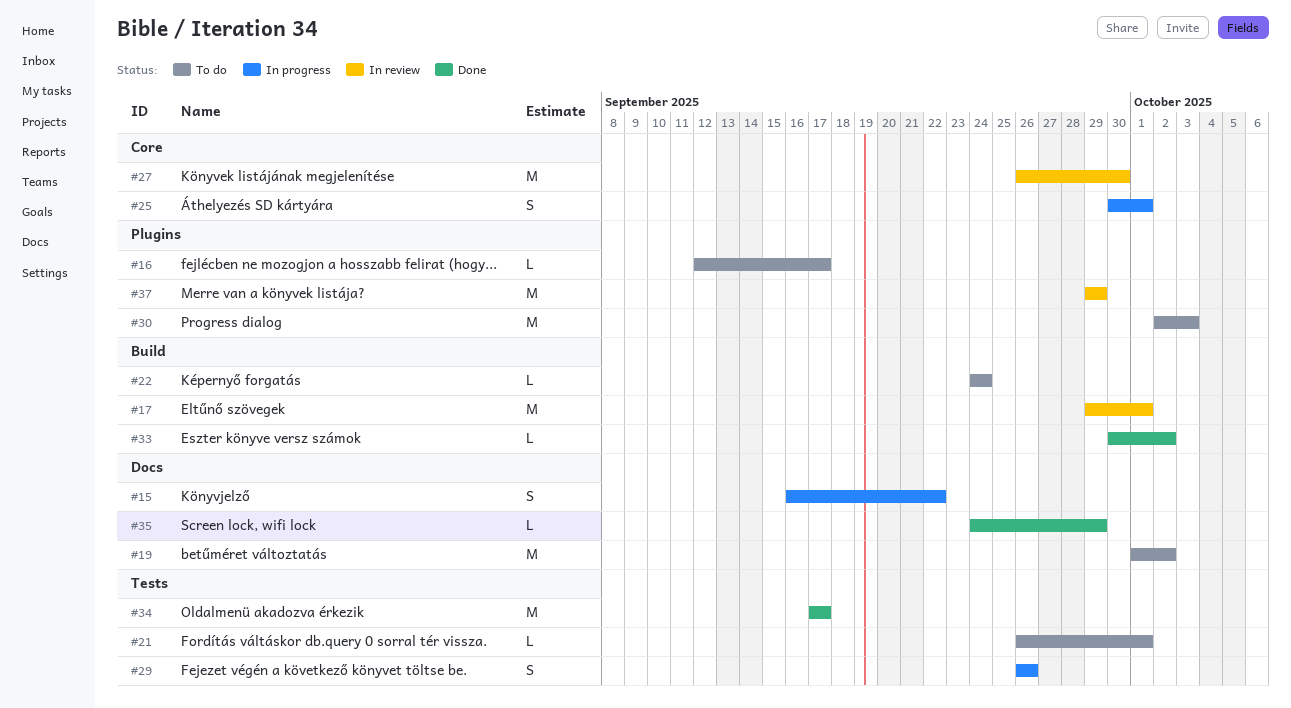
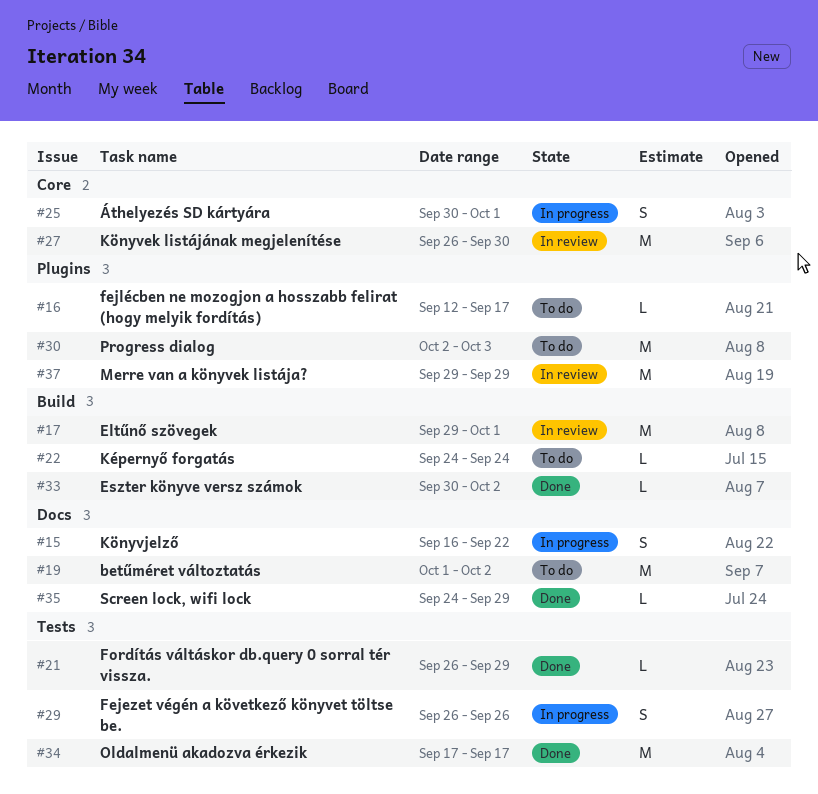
#21, status: To do -> Done
#21, due: Oct 1 -> Sep 29

